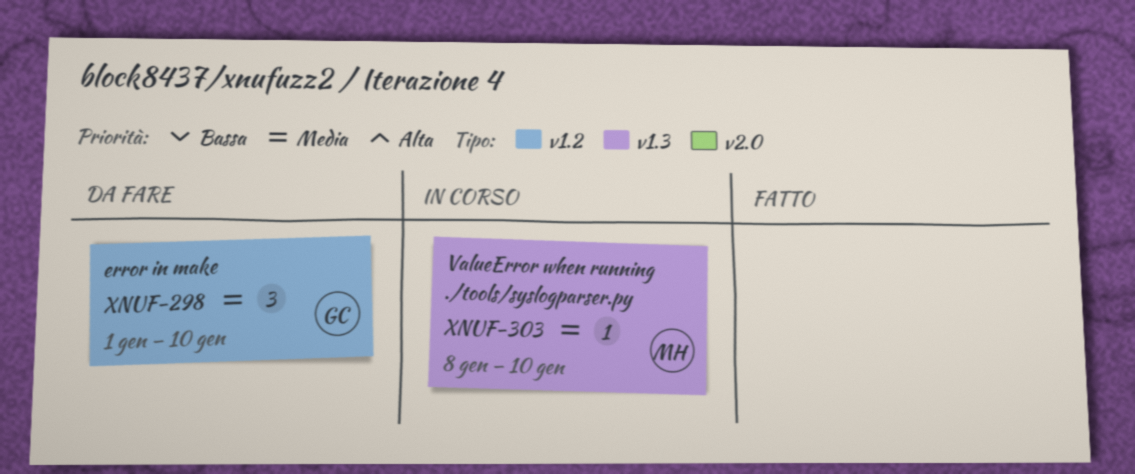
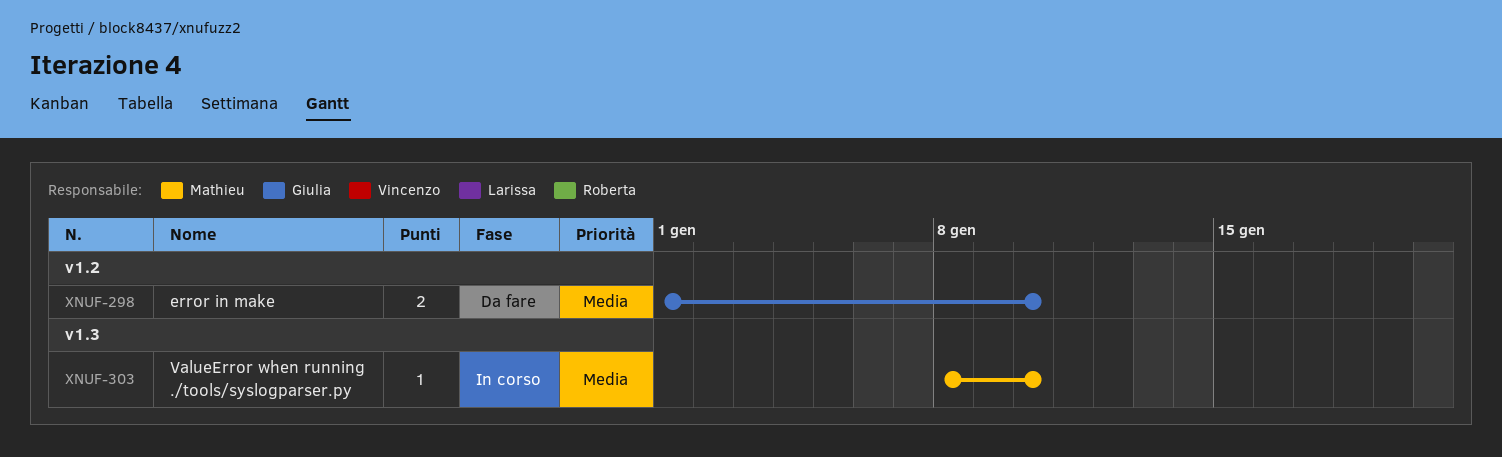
XNUF-298, estimate: 3 -> 2

